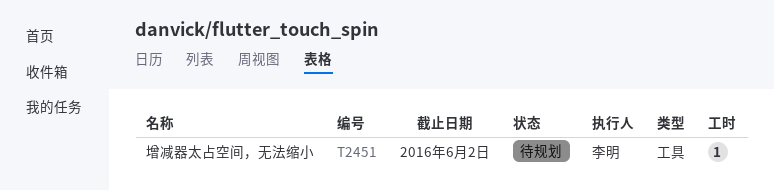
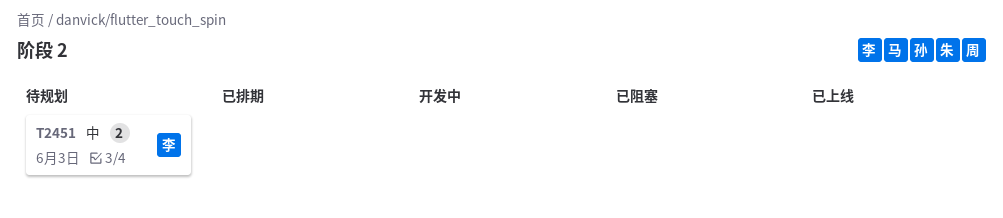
T2451, estimate: 1 -> 2
T2451, due: Jun 2 -> Jun 3

